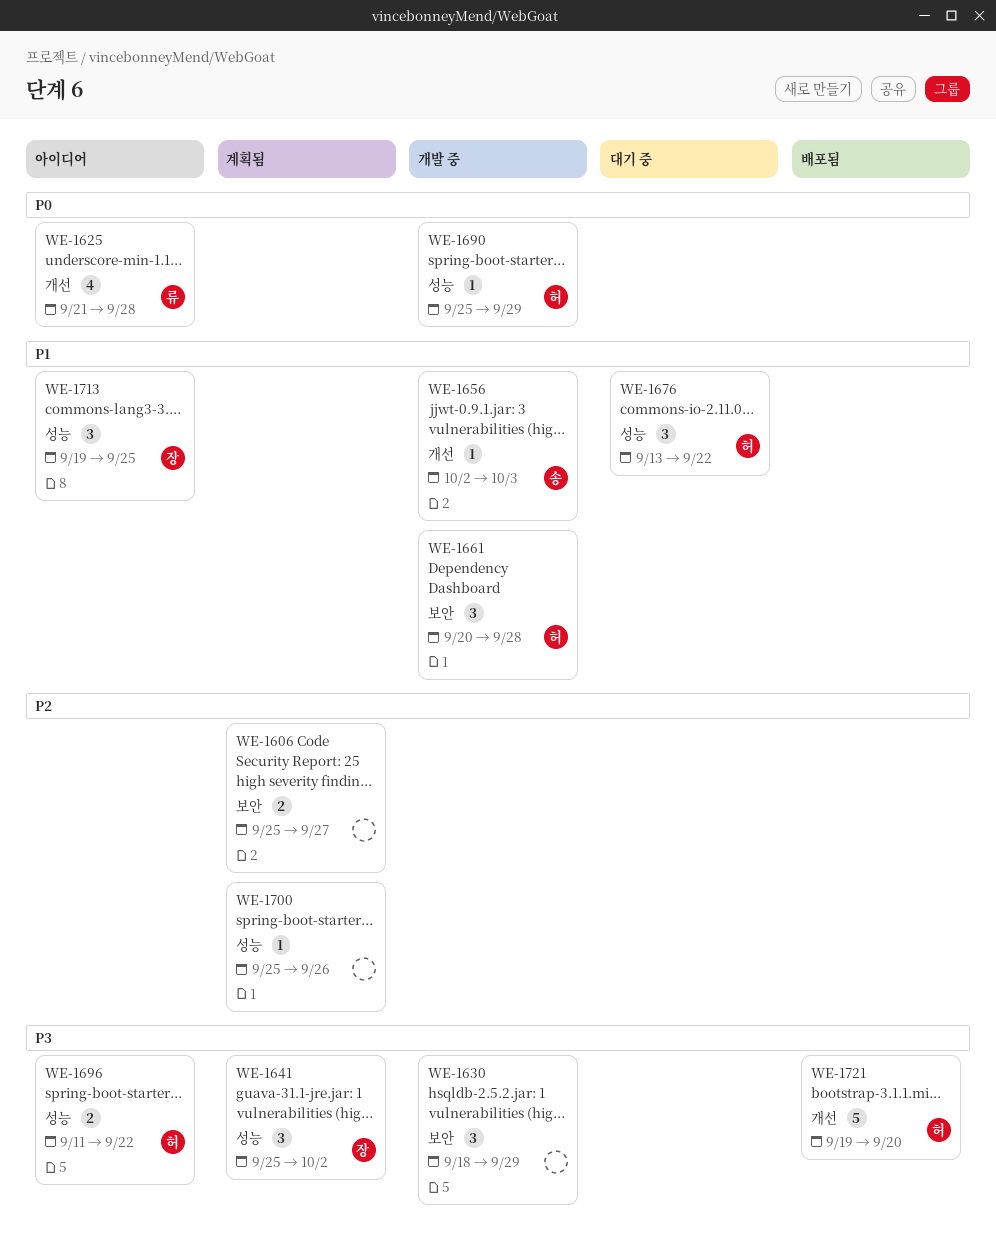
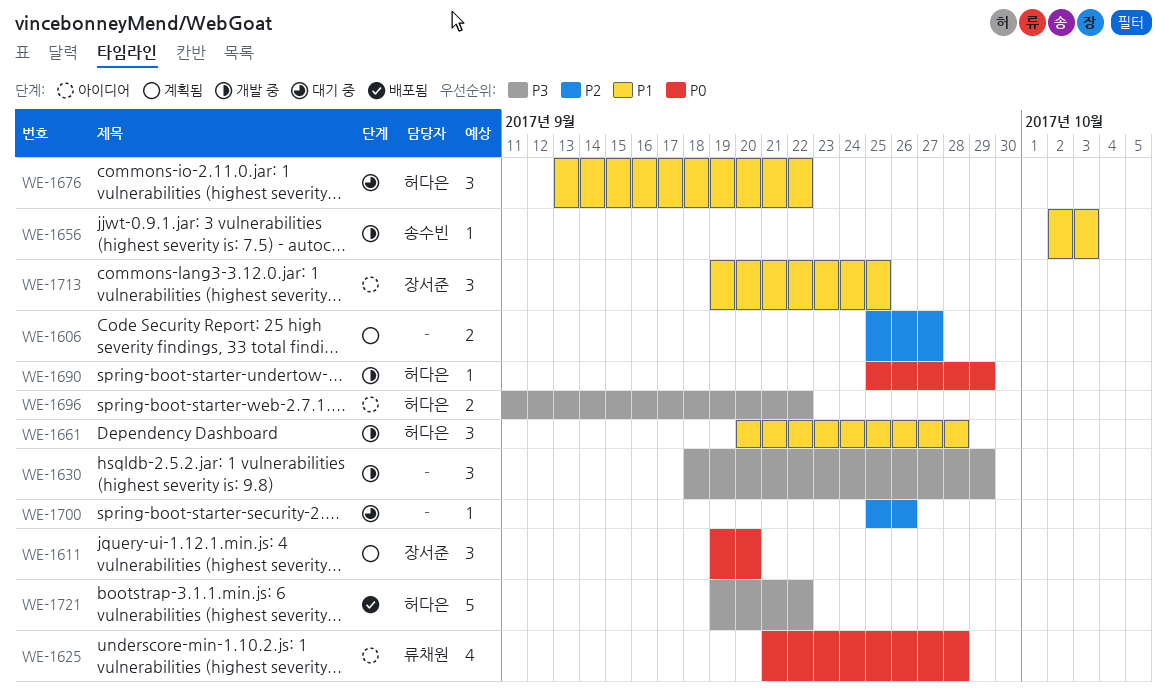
WE-1611: none -> present
WE-1641: present -> none
WE-1700, status: 계획됨 -> 대기 중
WE-1721, due: Sep 20 -> Sep 22

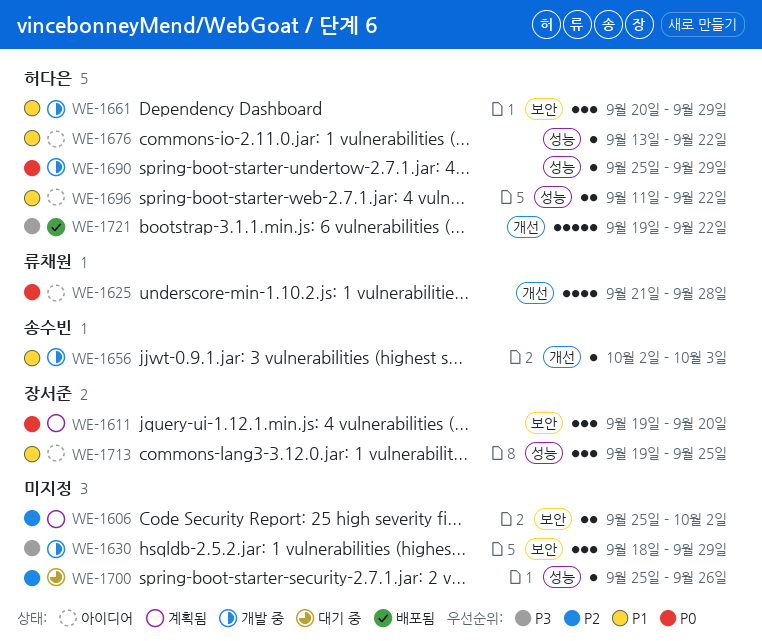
WE-1606, due: Sep 27 -> Oct 2
WE-1661, due: Sep 28 -> Sep 29
WE-1676, status: 대기 중 -> 아이디어
WE-1676, estimate: 3 -> 1
WE-1696, priority: P3 -> P1

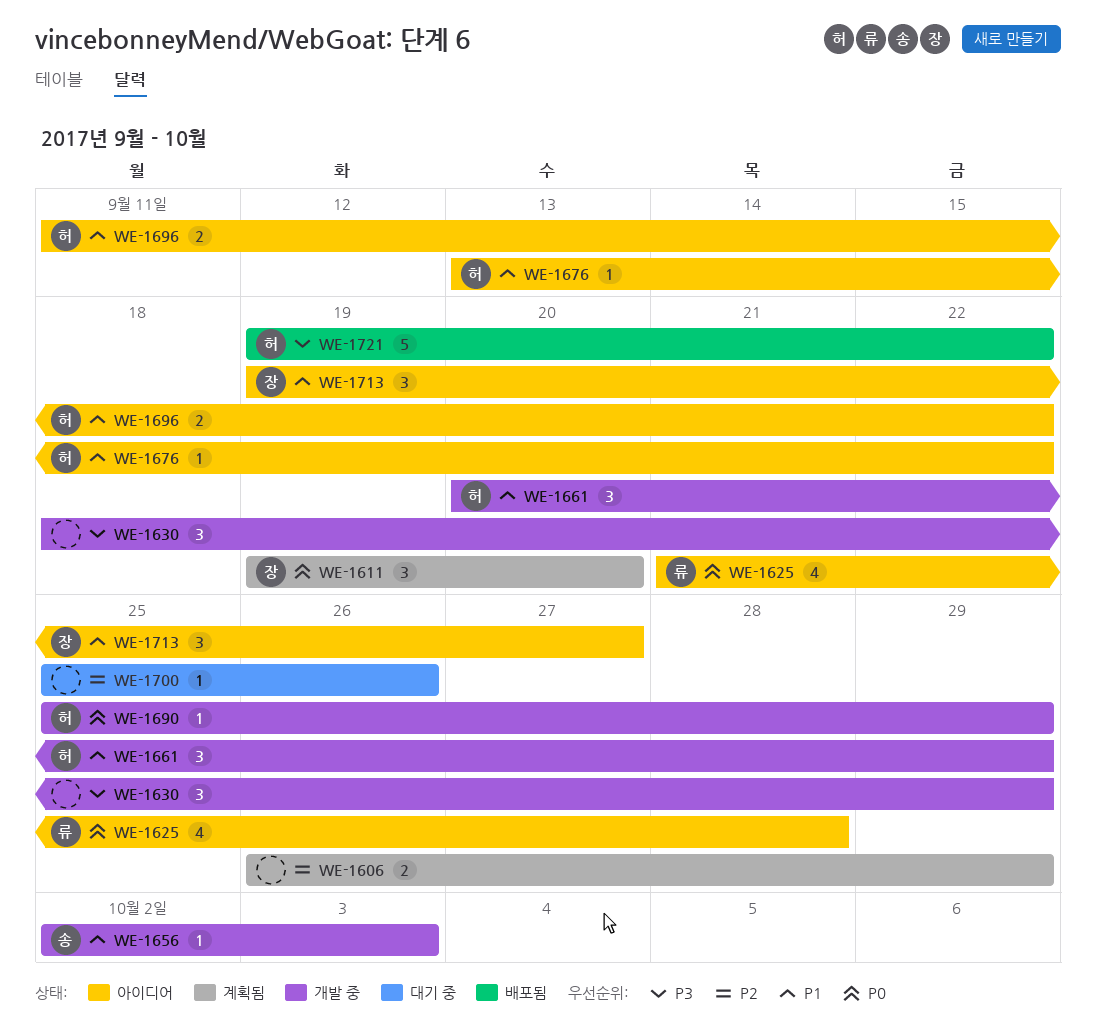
WE-1606, start: Sep 25 -> Sep 26
WE-1606, due: Oct 2 -> Sep 29
WE-1713, due: Sep 25 -> Sep 27

